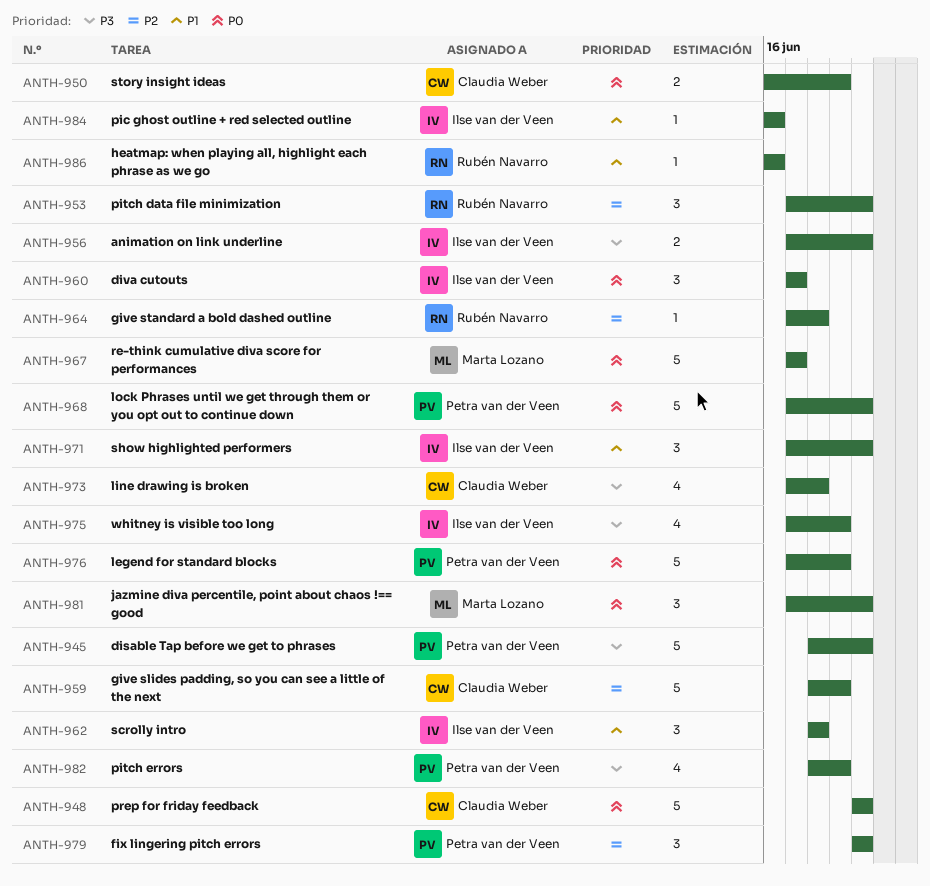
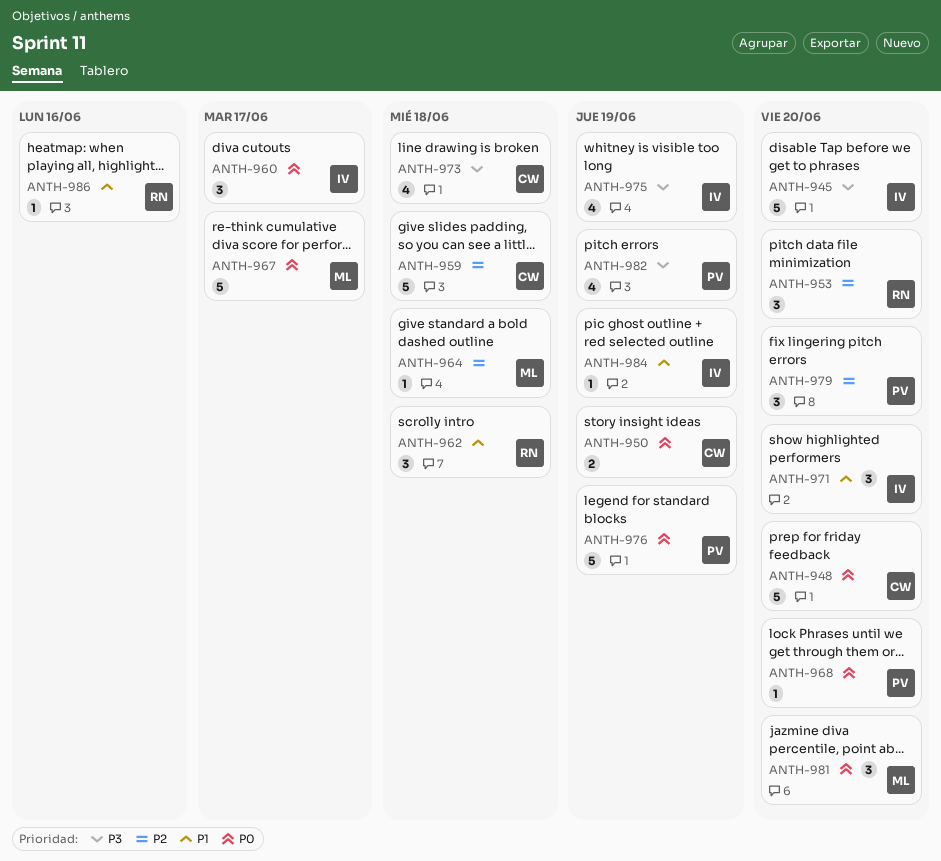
ANTH-945, owner: Petra van der Veen -> Ilse van der Veen
ANTH-956: present -> none
ANTH-959, due: Jun 19 -> Jun 18
ANTH-962, owner: Ilse van der Veen -> Rubén Navarro
ANTH-964, owner: Rubén Navarro -> Marta Lozano
ANTH-968, estimate: 5 -> 1
ANTH-984, due: Jun 16 -> Jun 19

